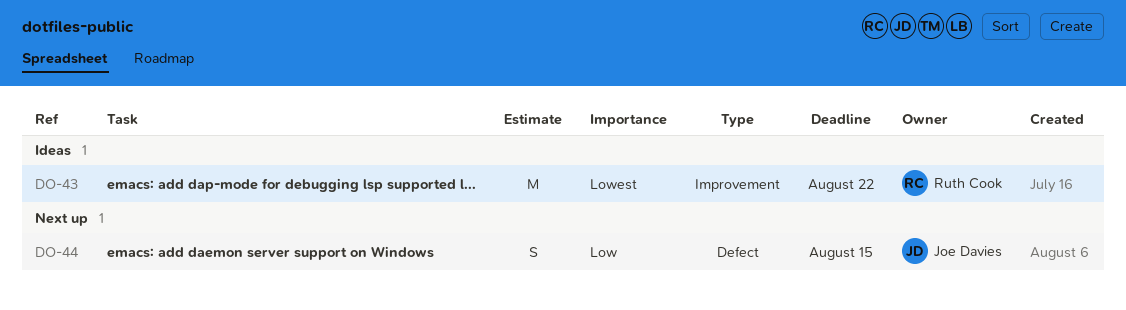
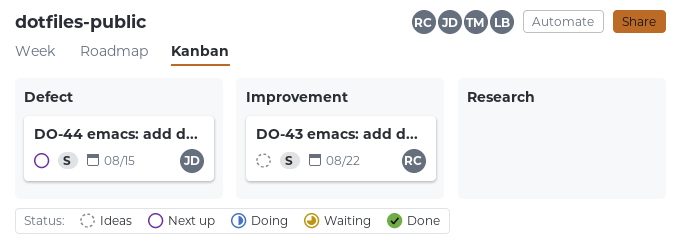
DO-43, estimate: M -> S

